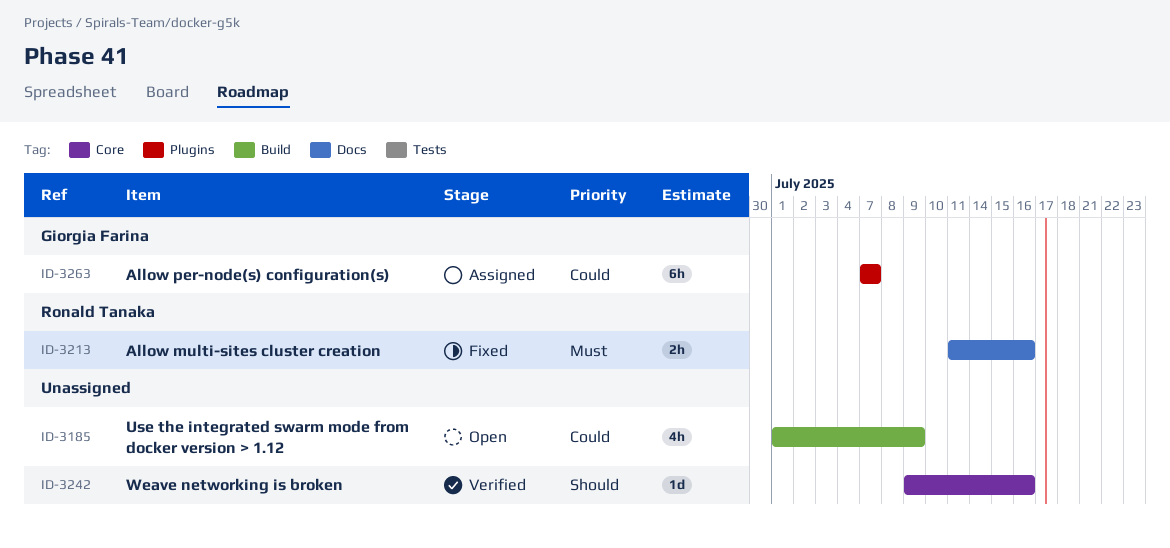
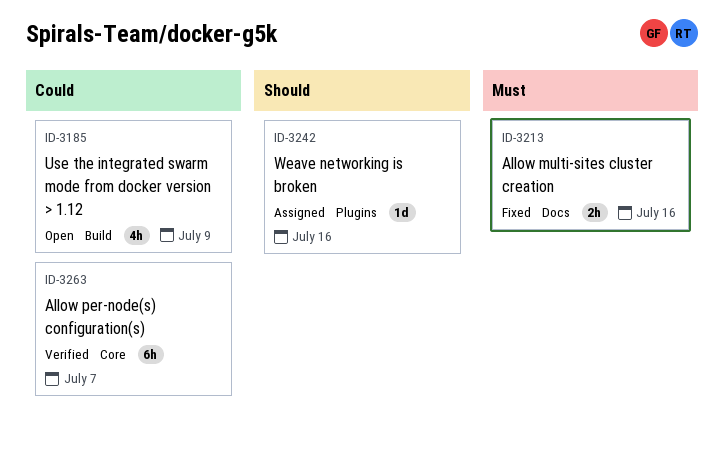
ID-3242, status: Verified -> Assigned
ID-3242, label: Core -> Plugins
ID-3263, status: Assigned -> Verified
ID-3263, label: Plugins -> Core

